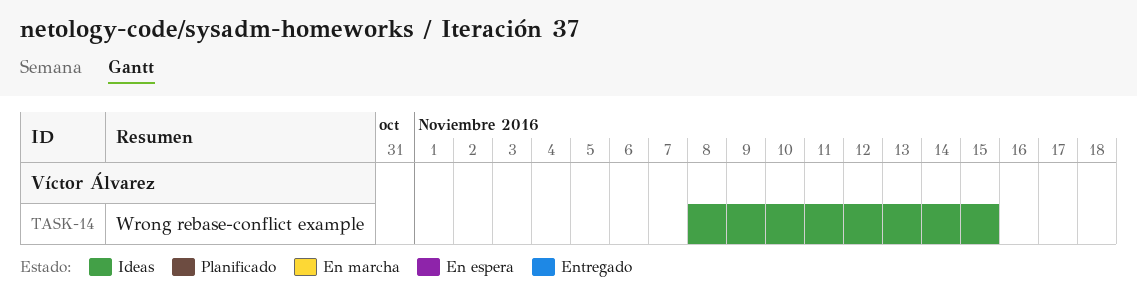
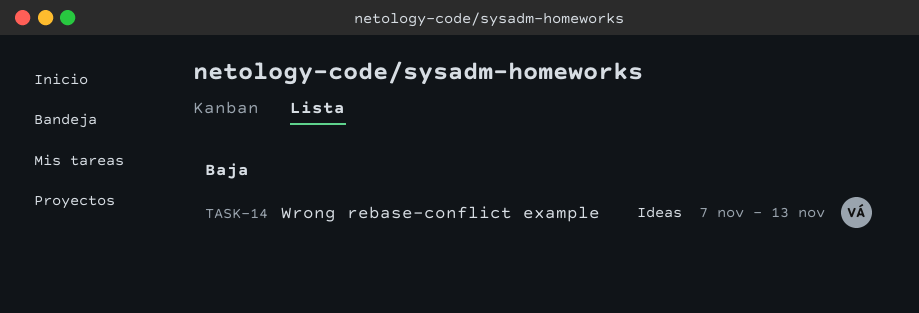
TASK-14, start: Nov 8 -> Nov 7
TASK-14, due: Nov 15 -> Nov 13

